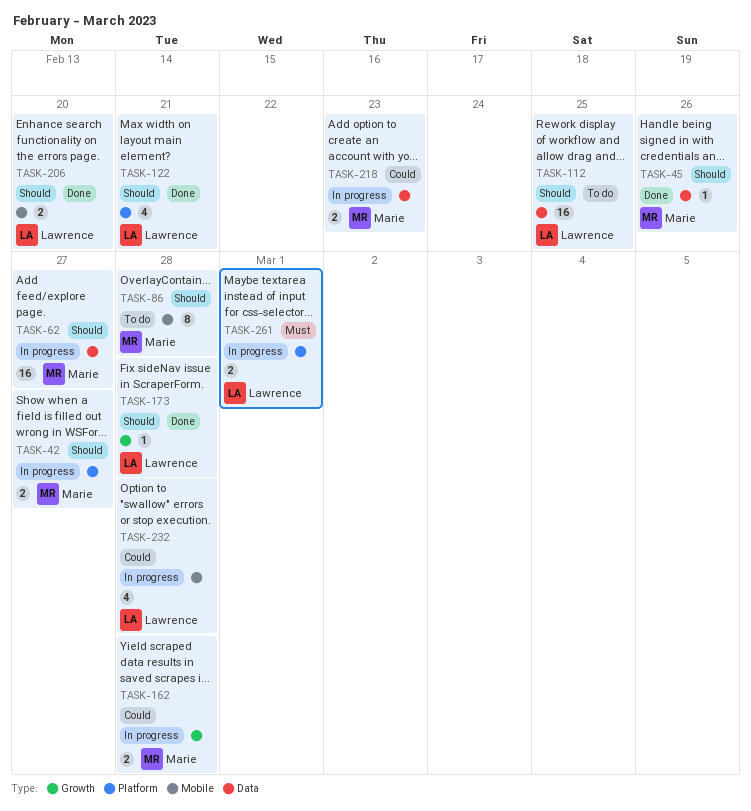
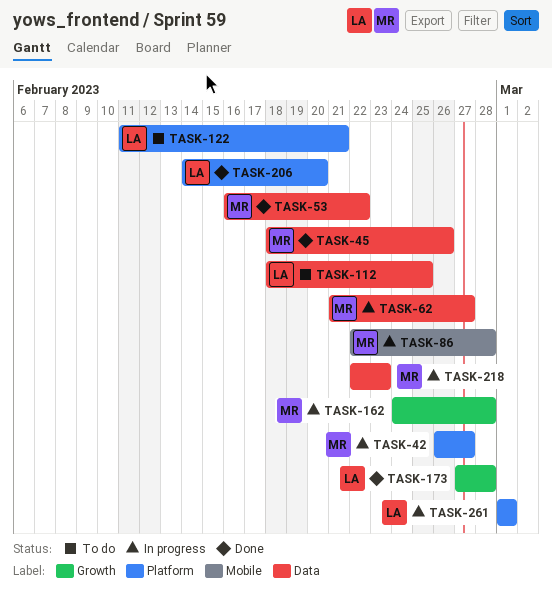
TASK-53: none -> present
TASK-86, status: To do -> In progress
TASK-122, status: Done -> To do
TASK-206, label: Mobile -> Platform
TASK-232: present -> none

